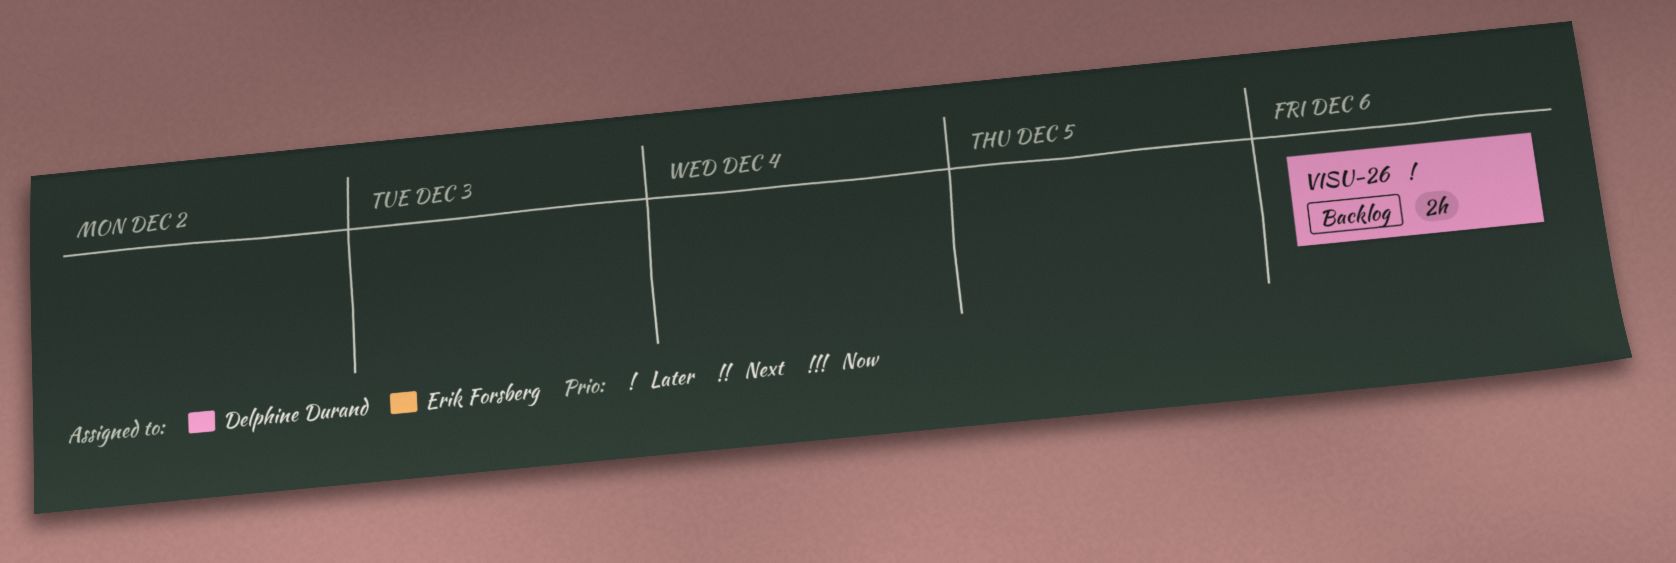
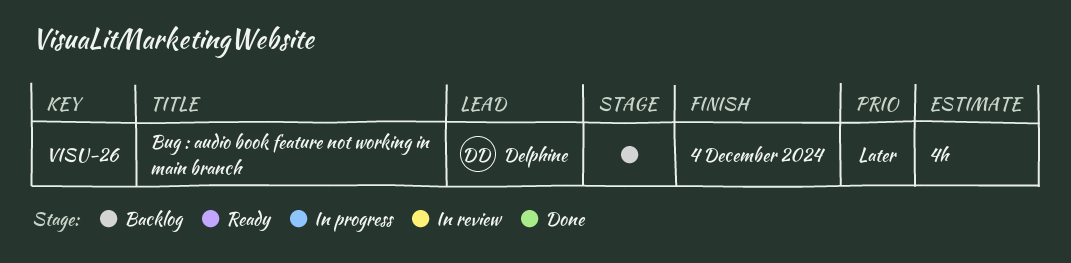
VISU-26, estimate: 2h -> 4h
VISU-26, due: Dec 6 -> Dec 4

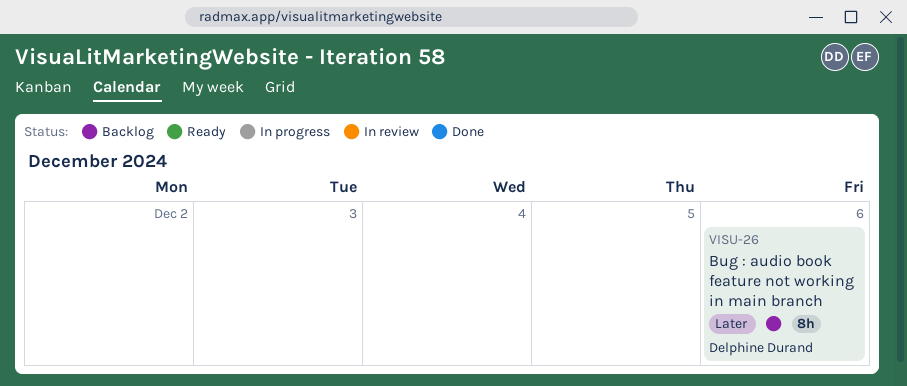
VISU-26, estimate: 4h -> 8h
VISU-26, due: Dec 4 -> Dec 6

